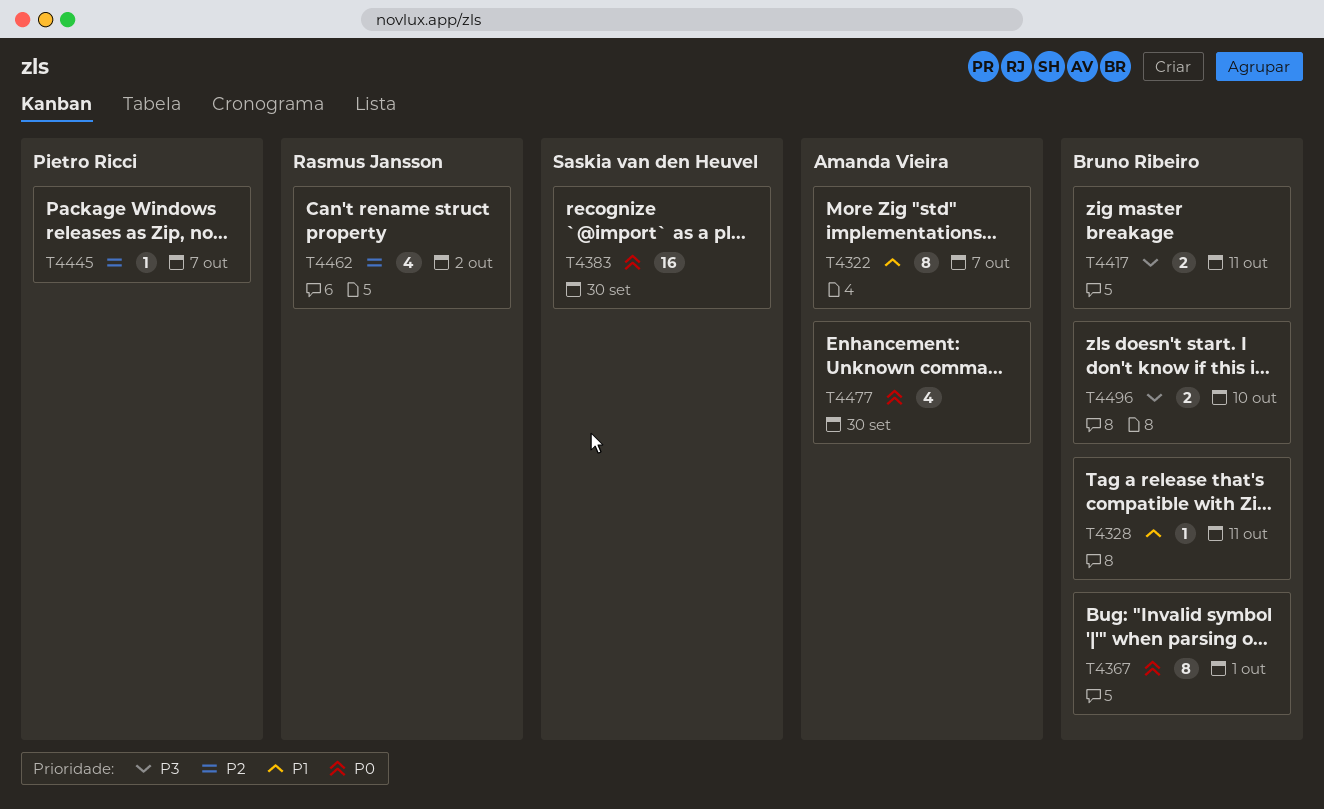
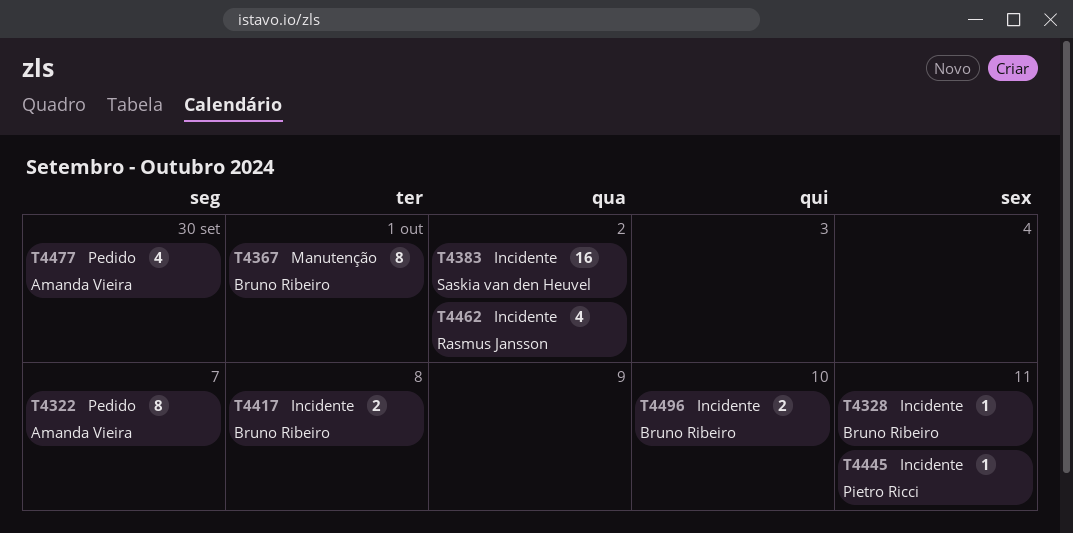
T4383, due: Sep 30 -> Oct 2
T4417, due: Oct 11 -> Oct 8
T4445, due: Oct 7 -> Oct 11

